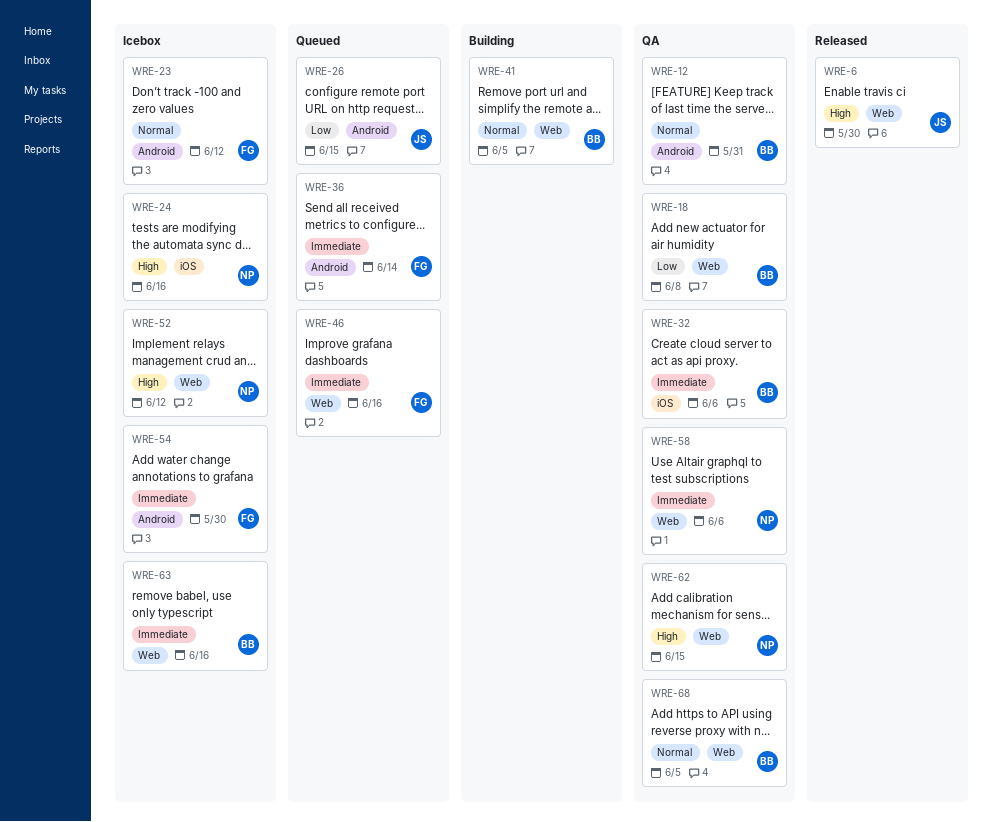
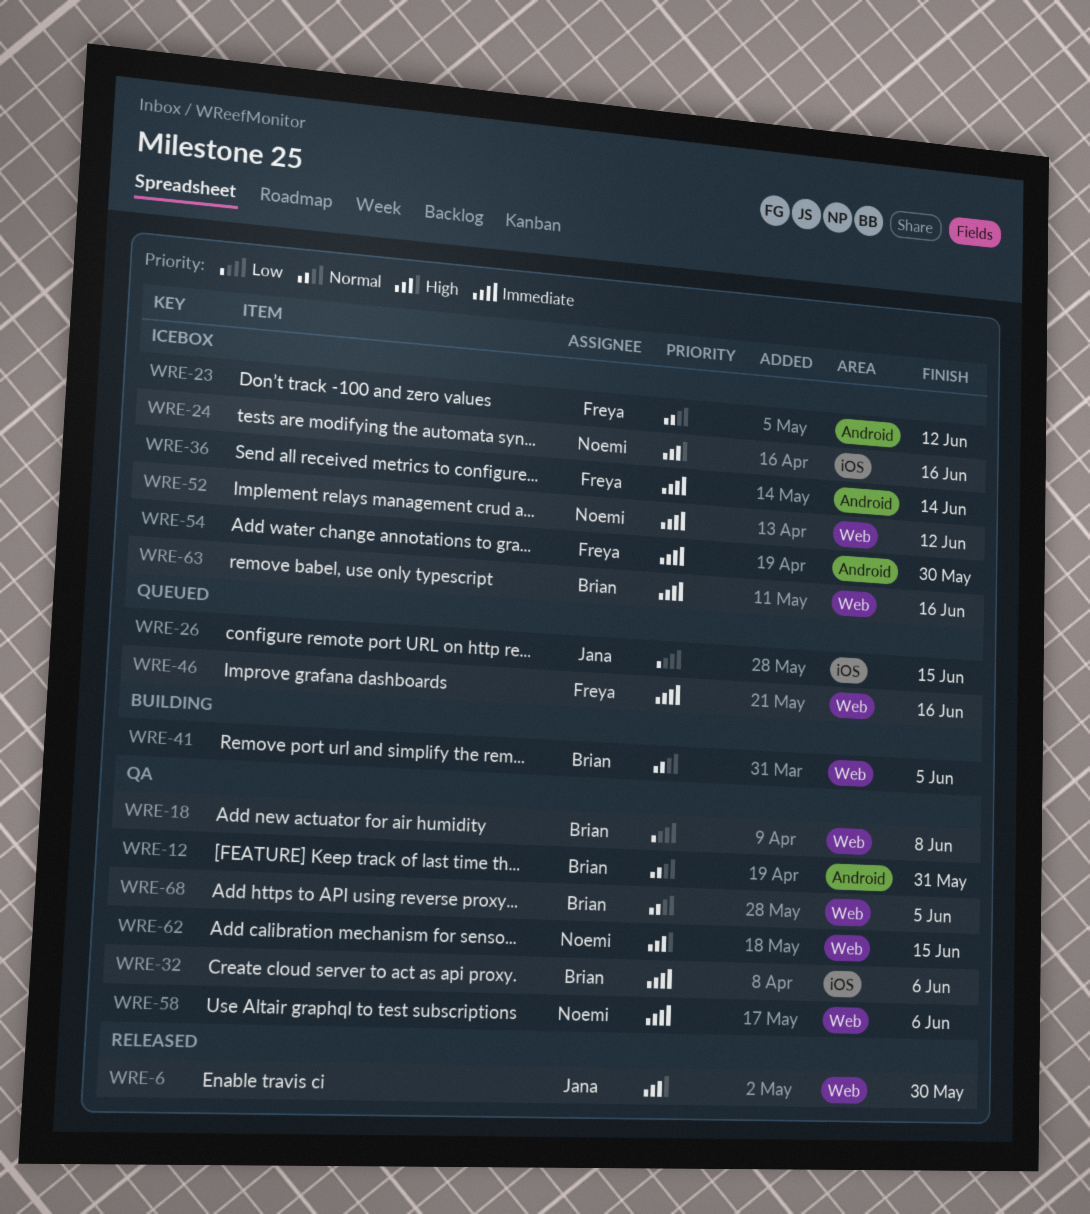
WRE-26, label: Android -> iOS
WRE-36, status: Queued -> Icebox
WRE-52, priority: High -> Immediate

